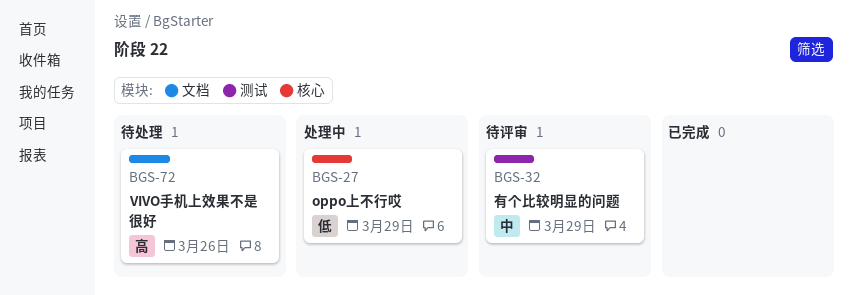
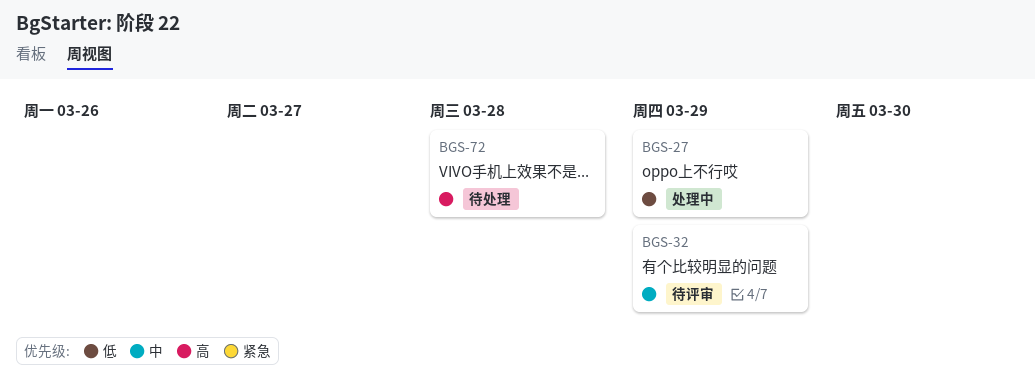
BGS-72, due: Mar 26 -> Mar 28

